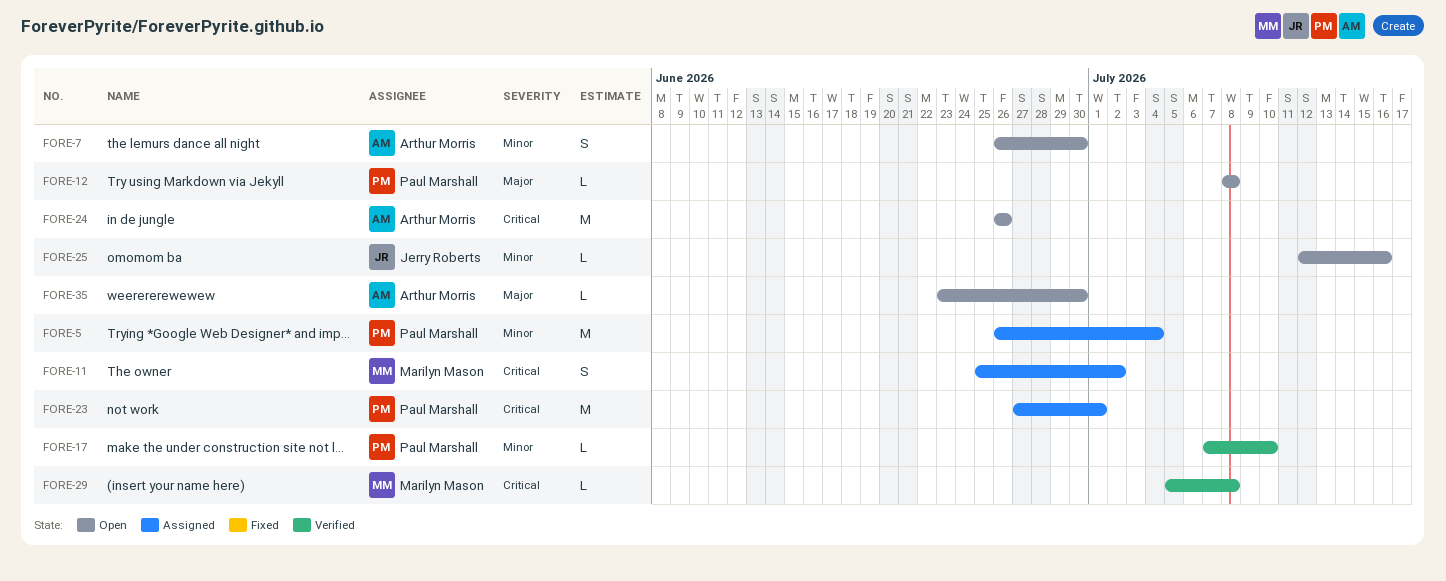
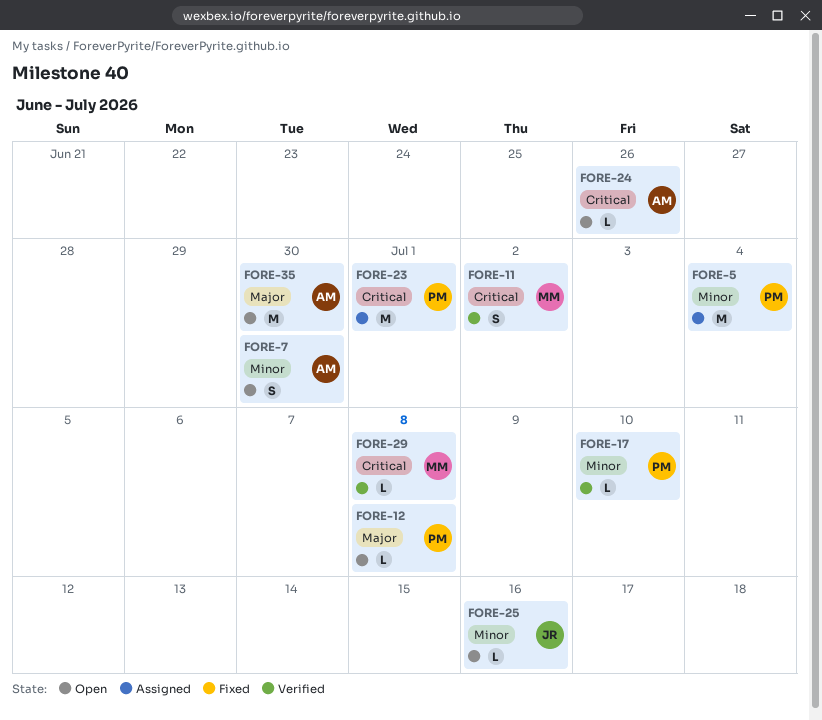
FORE-11, status: Assigned -> Verified
FORE-24, estimate: M -> L
FORE-35, estimate: L -> M

